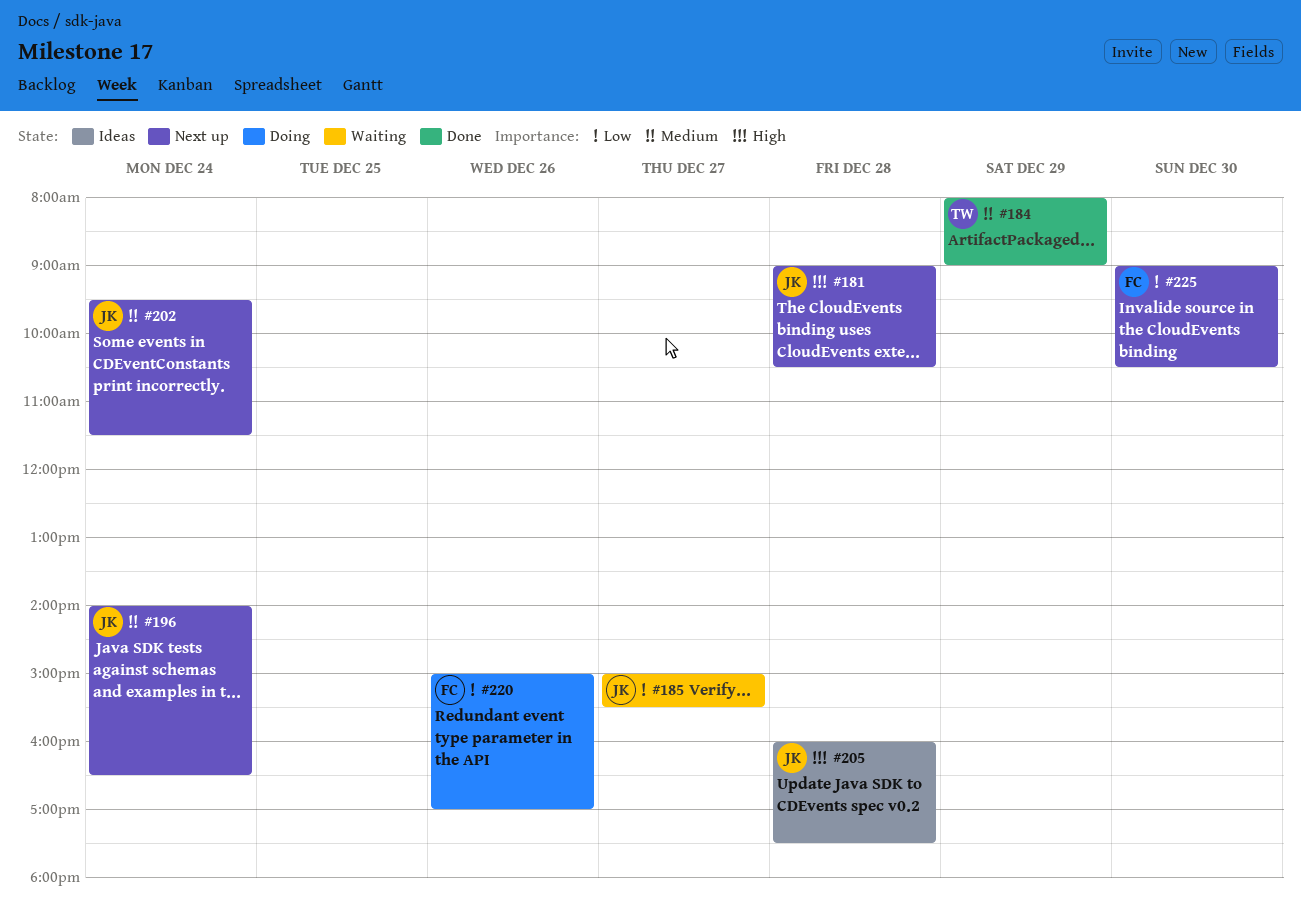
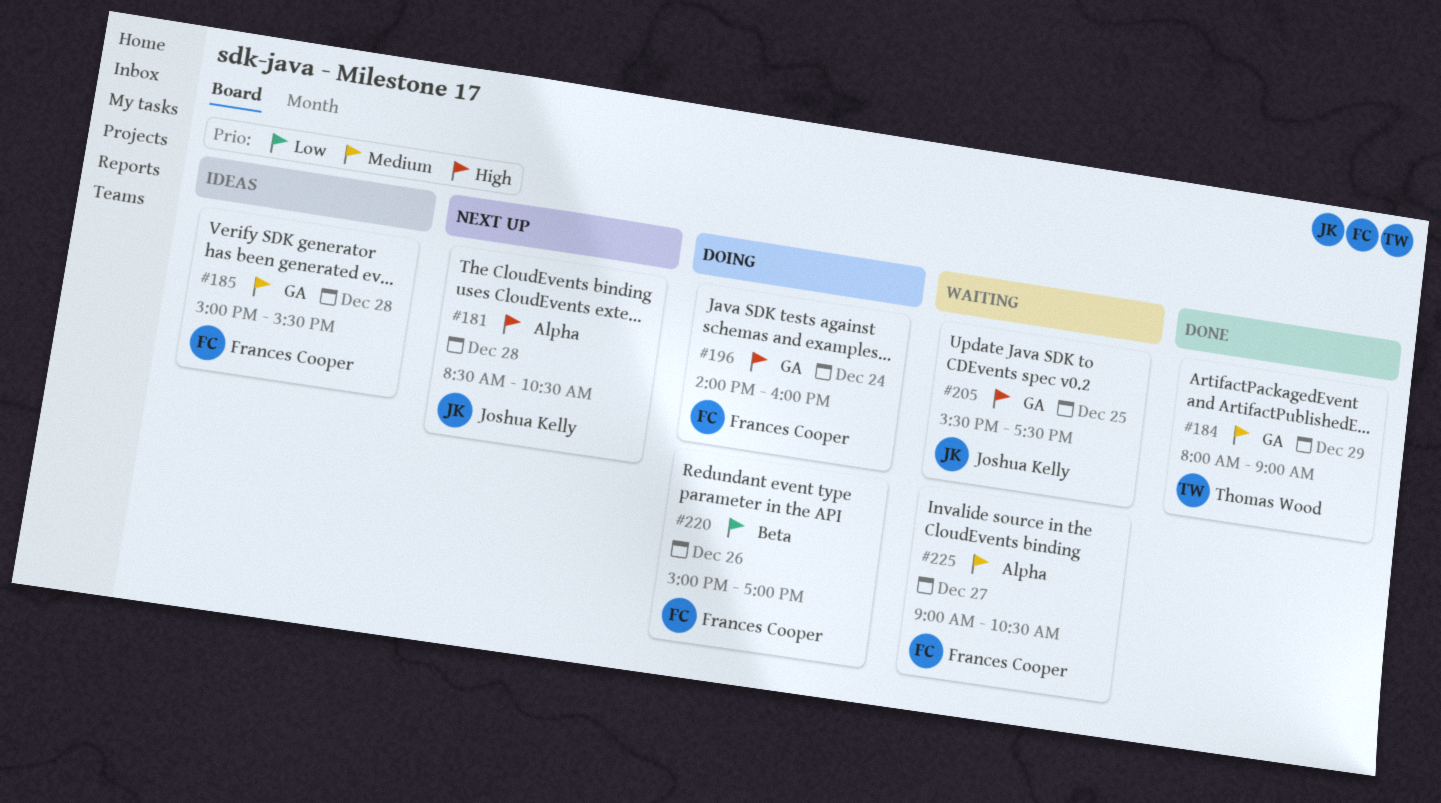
#181, begins: 09:00 -> 08:30
#185, status: Waiting -> Ideas
#185, owner: Joshua Kelly -> Frances Cooper
#185, priority: Low -> Medium
#185, day: Dec 27 -> Dec 28
#196, status: Next up -> Doing
#196, owner: Joshua Kelly -> Frances Cooper
#196, priority: Medium -> High
#196, ends: 16:30 -> 16:00
#202: present -> none
#205, status: Ideas -> Waiting
#205, day: Dec 28 -> Dec 25
#205, begins: 16:00 -> 15:30
#225, status: Next up -> Waiting
#225, priority: Low -> Medium
#225, day: Dec 30 -> Dec 27

